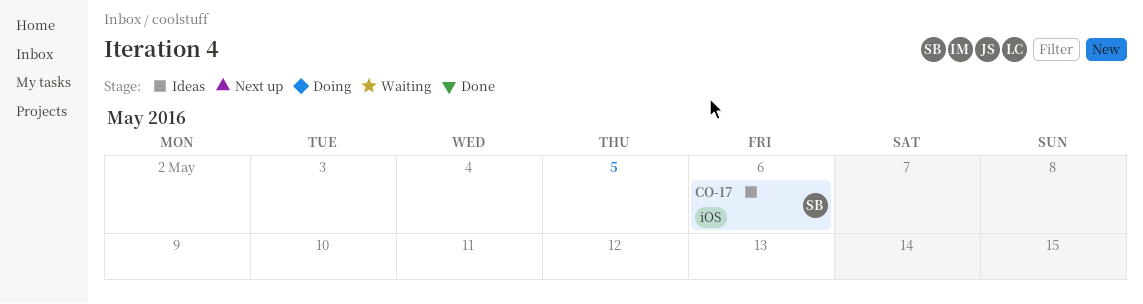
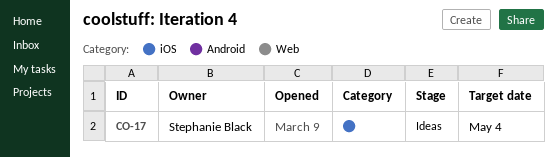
CO-17, due: May 6 -> May 4

